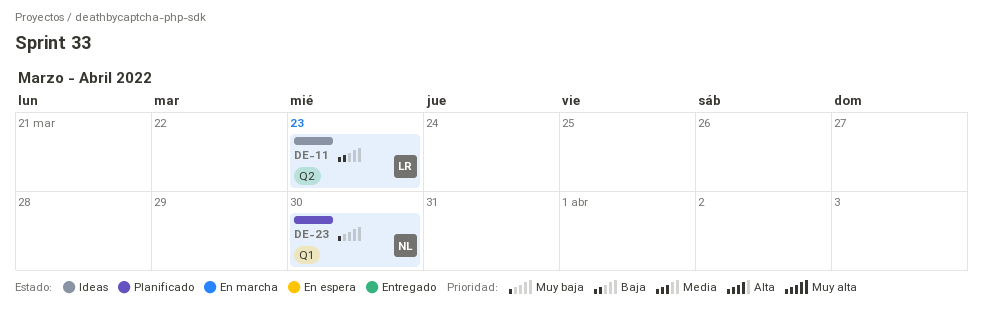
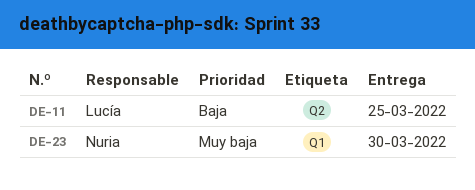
DE-11, due: Mar 23 -> Mar 25

